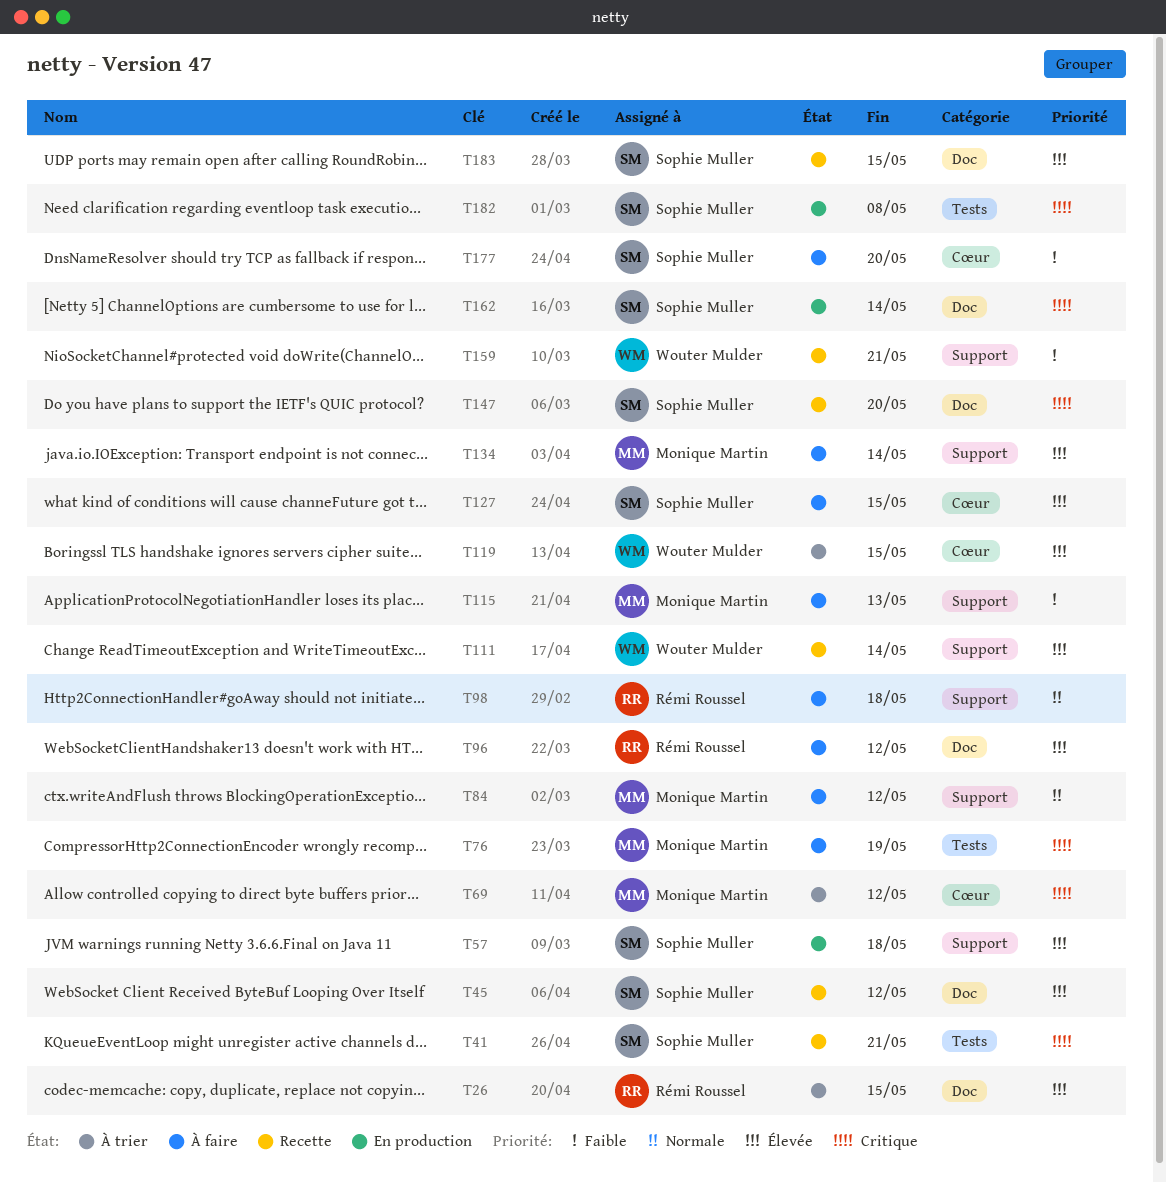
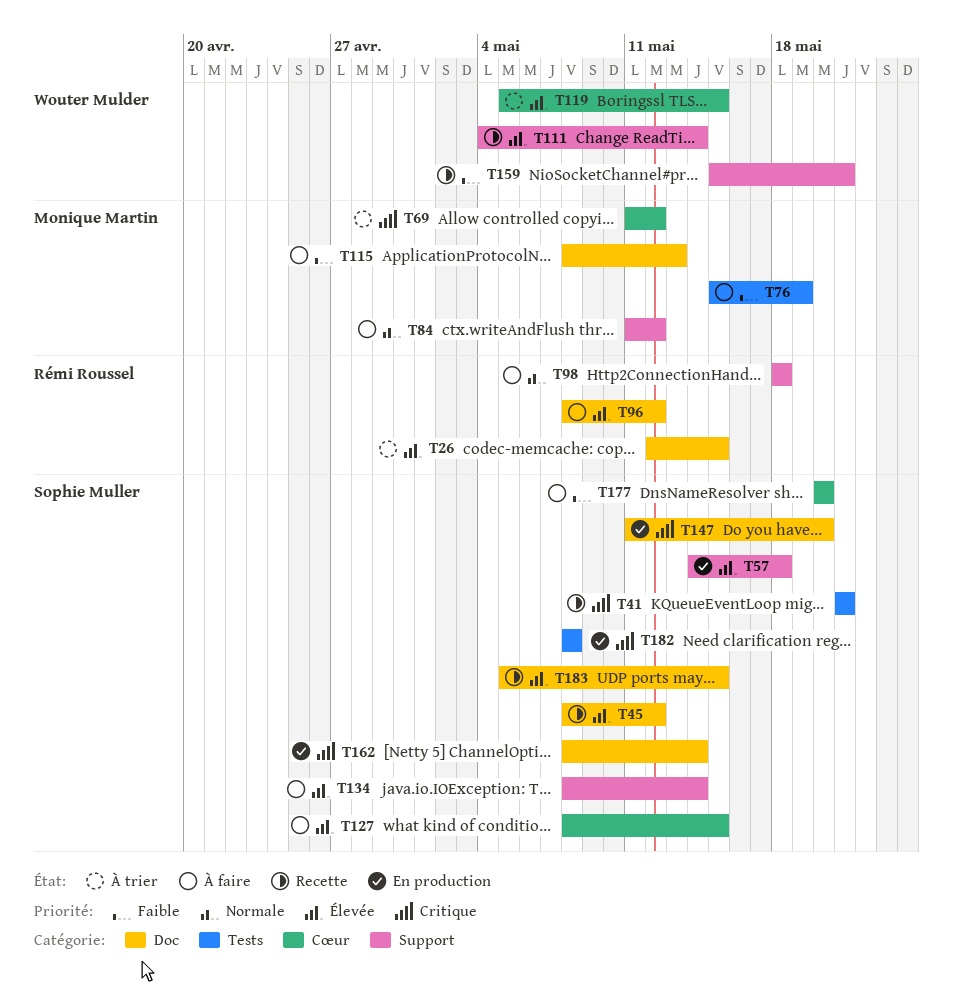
T76, priority: Critique -> Faible
T115, label: Support -> Doc
T134, owner: Monique Martin -> Sophie Muller
T147, status: Recette -> En production

